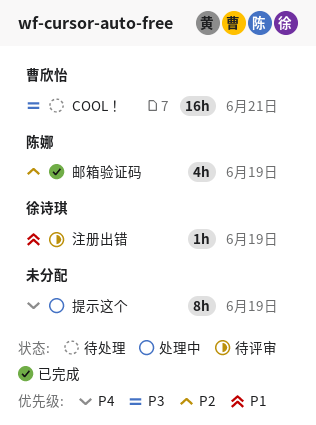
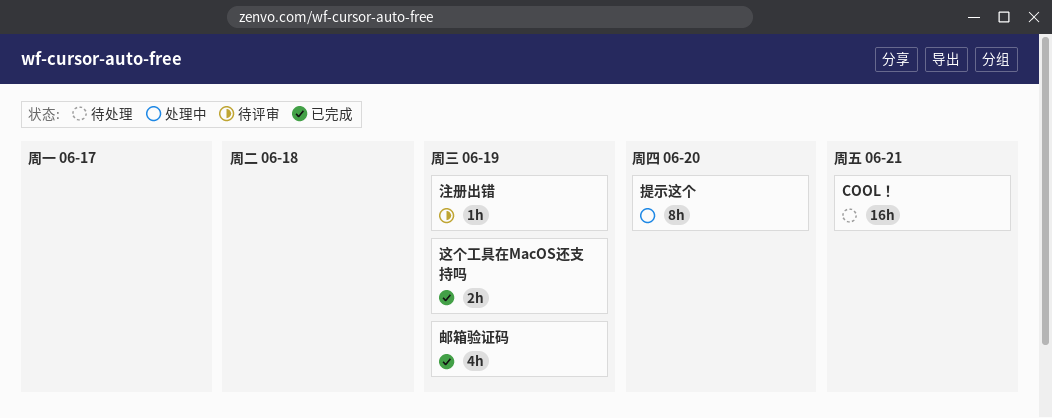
提示这个, due: Jun 19 -> Jun 20
这个工具在MacOS还支持吗: none -> present

